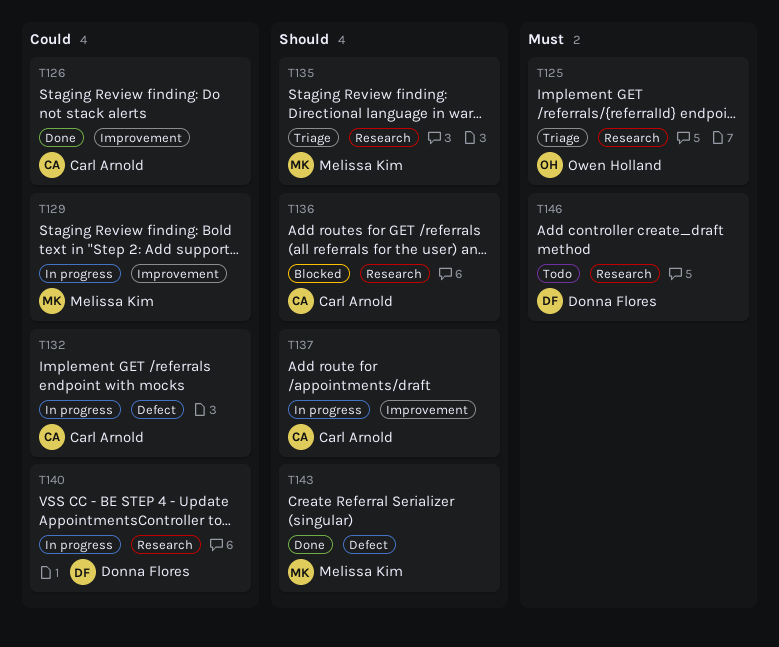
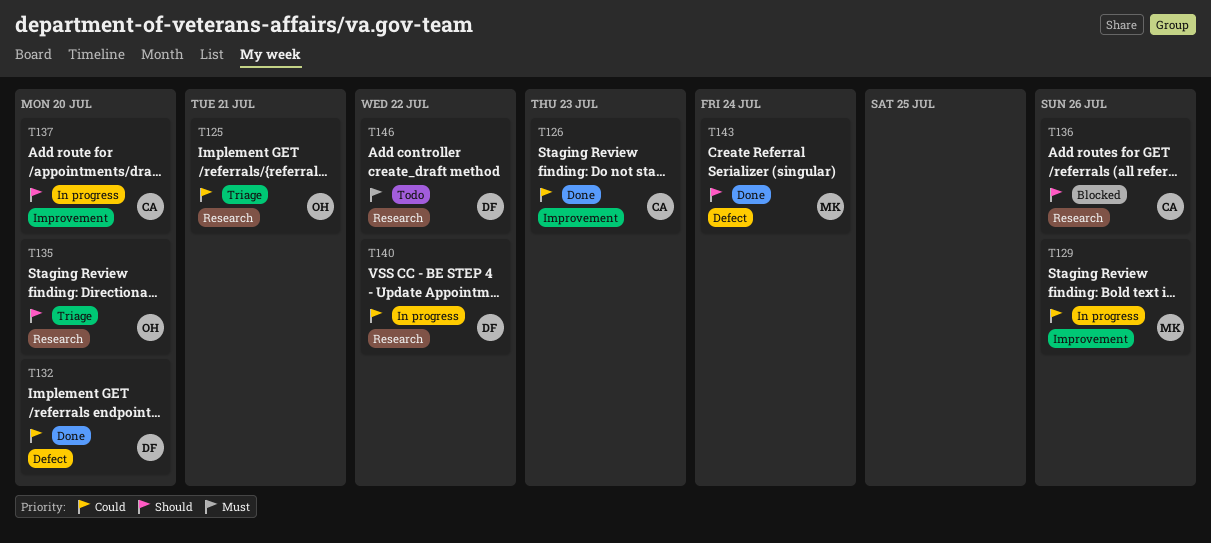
T125, priority: Must -> Could
T132, status: In progress -> Done
T132, owner: Carl Arnold -> Donna Flores
T135, owner: Melissa Kim -> Owen Holland

